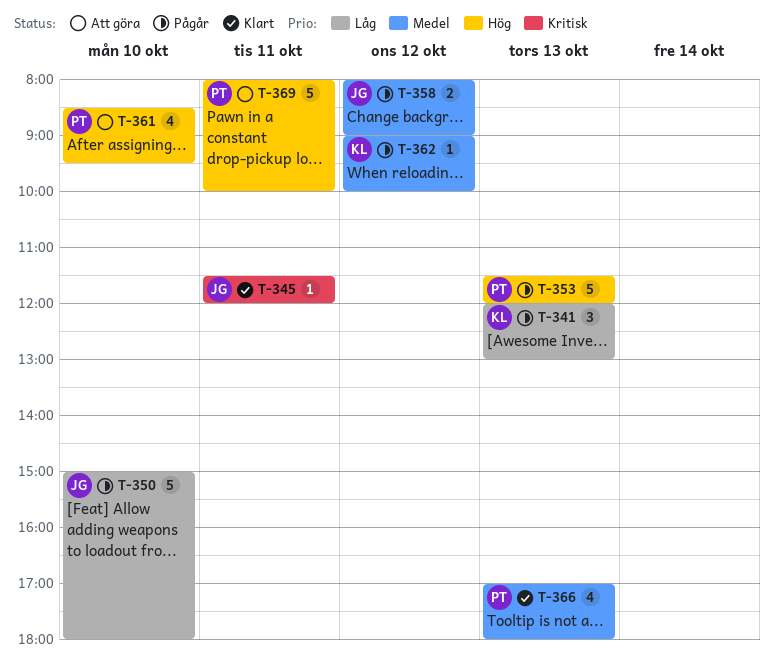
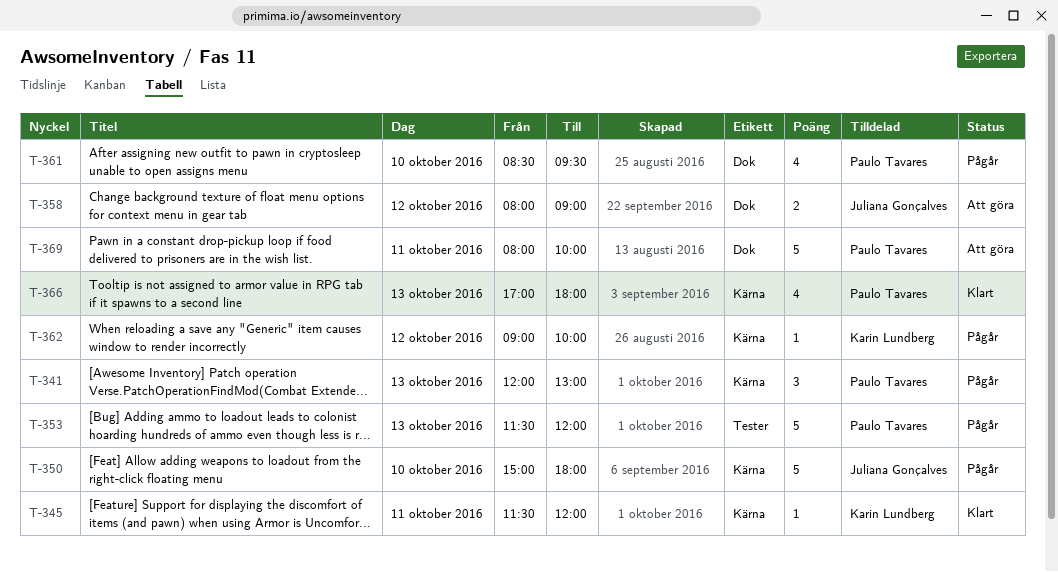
T-341, owner: Karin Lundberg -> Paulo Tavares
T-345, owner: Juliana Gonçalves -> Karin Lundberg
T-358, status: Pågår -> Att göra
T-361, status: Att göra -> Pågår

